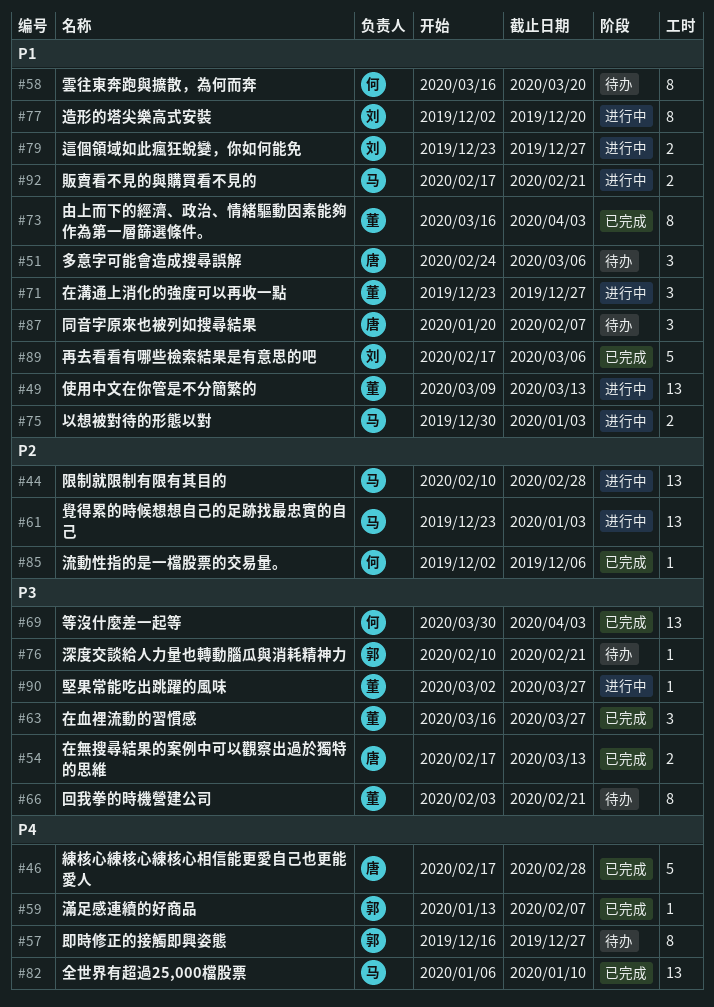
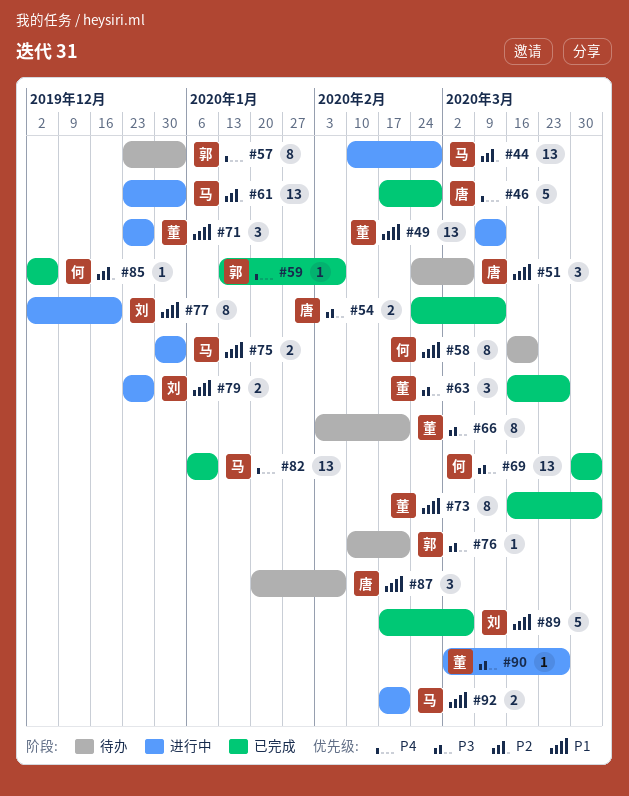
#54, start: Feb 17 -> Feb 24
#57, start: Dec 16 -> Dec 23
#57, due: Dec 27 -> Jan 3

